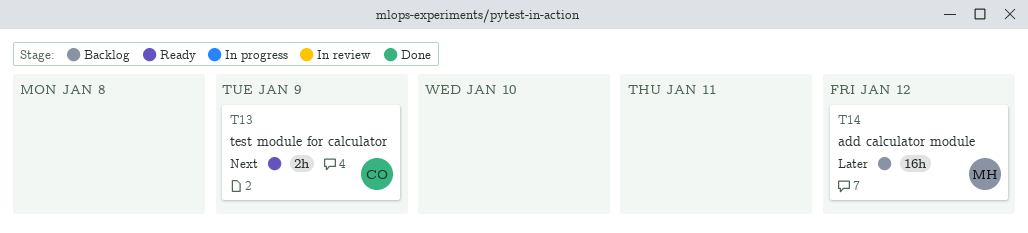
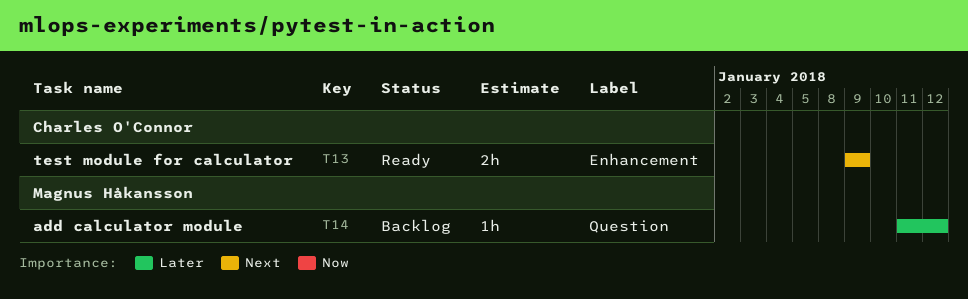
T14, estimate: 16h -> 1h

